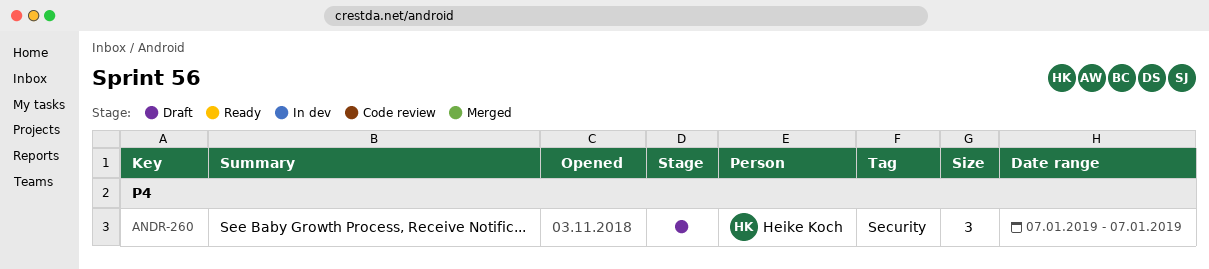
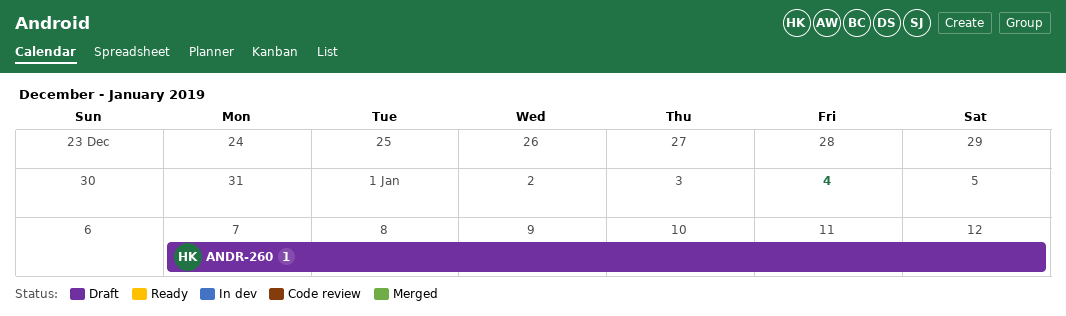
ANDR-260, estimate: 3 -> 1
ANDR-260, due: Jan 7 -> Jan 12

